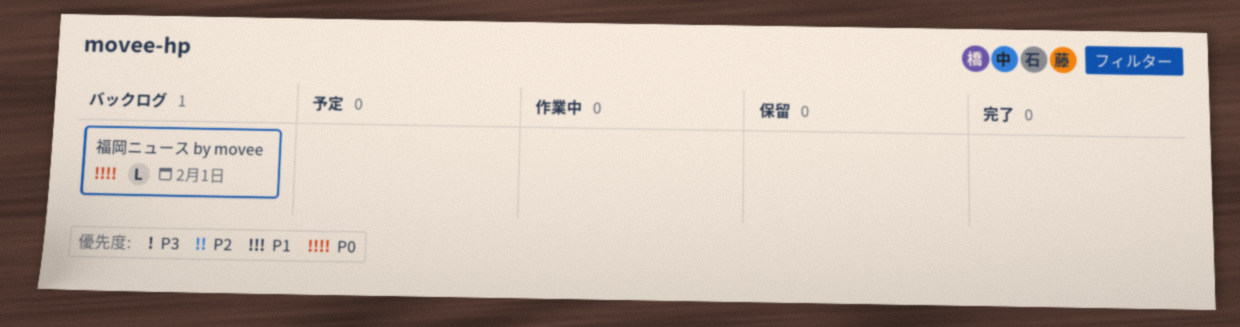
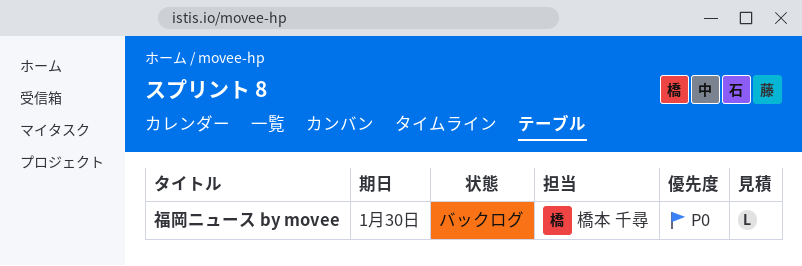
福岡ニュース by movee, due: Feb 1 -> Jan 30

